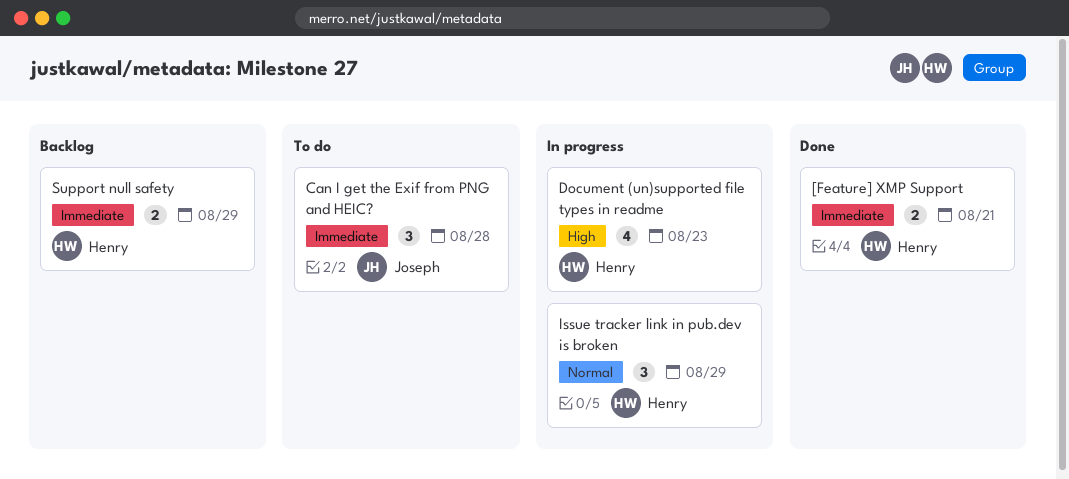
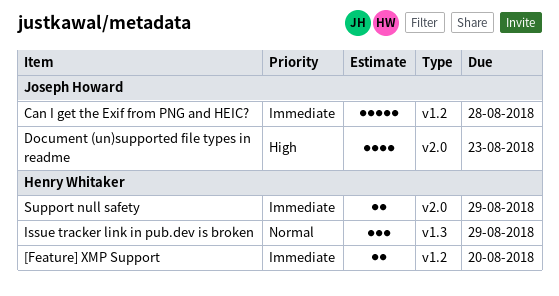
[Feature] XMP Support, due: Aug 21 -> Aug 20
Can I get the Exif from PNG and HEIC?, estimate: 3 -> 5
Document (un)supported file types in readme, owner: Henry Whitaker -> Joseph Howard

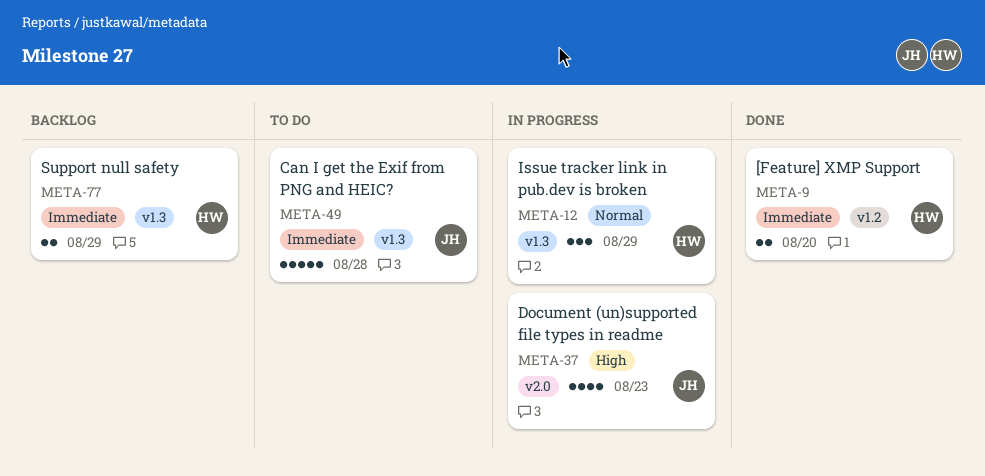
Can I get the Exif from PNG and HEIC?, label: v1.2 -> v1.3
Support null safety, label: v2.0 -> v1.3

